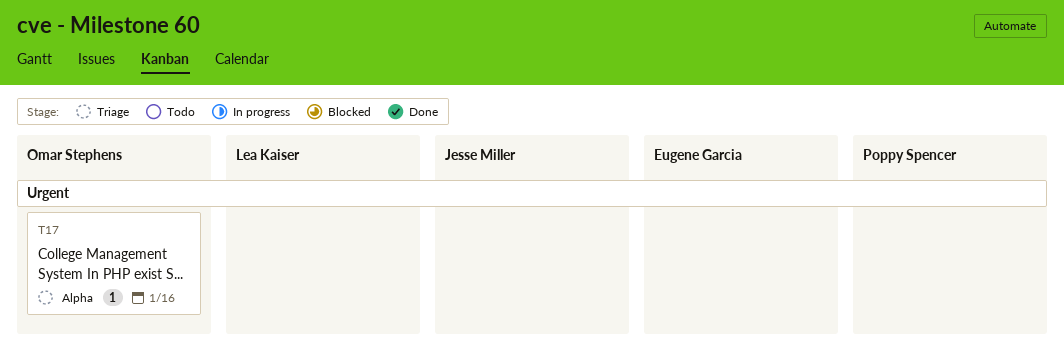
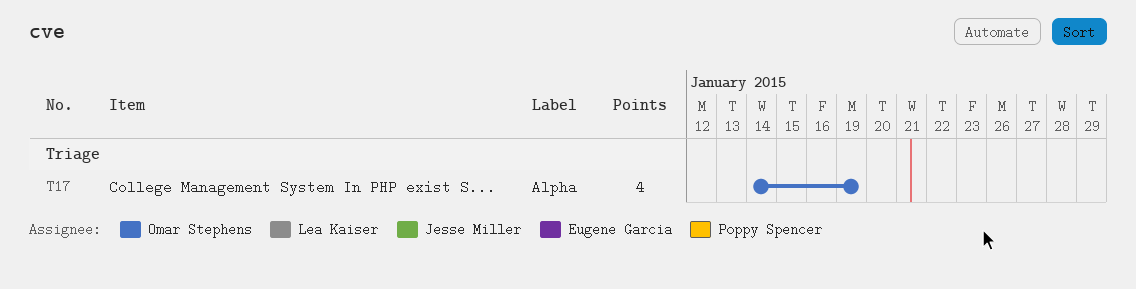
T17, estimate: 1 -> 4
T17, due: Jan 16 -> Jan 19

